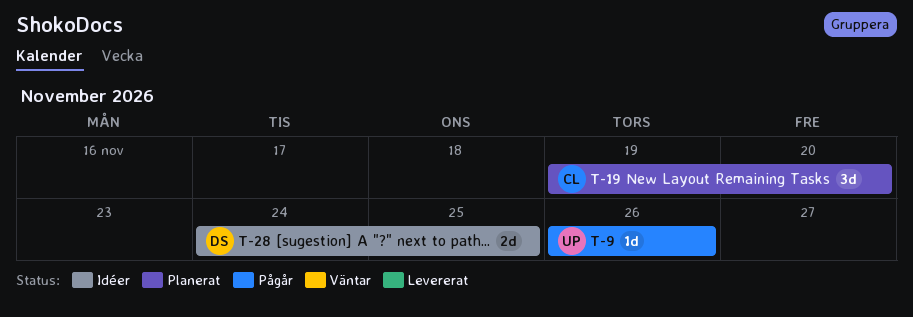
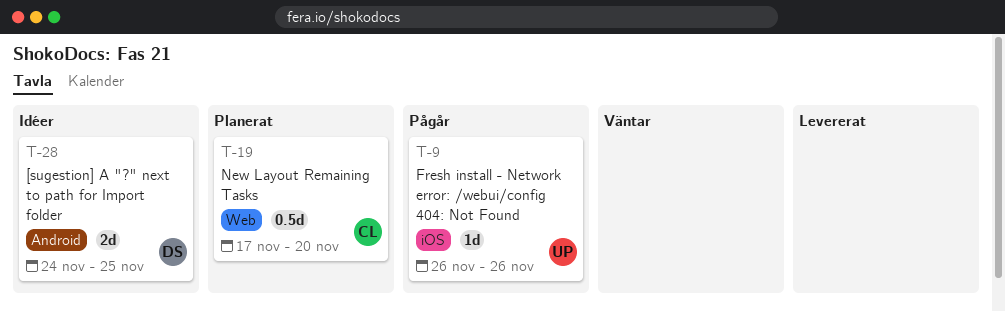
T-19, estimate: 3d -> 0.5d
T-19, start: Nov 19 -> Nov 17

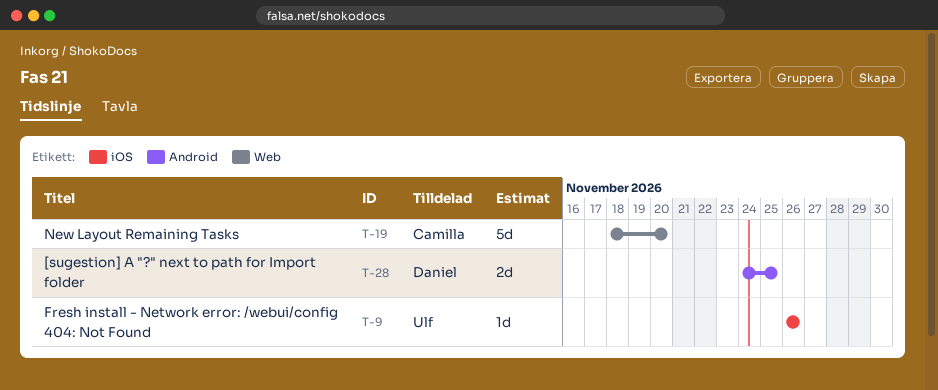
T-19, estimate: 0.5d -> 5d
T-19, start: Nov 17 -> Nov 18

